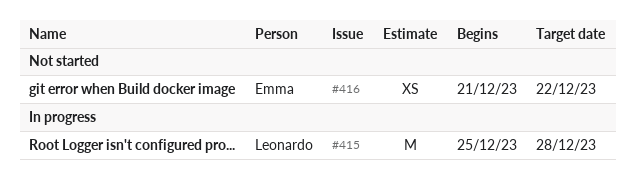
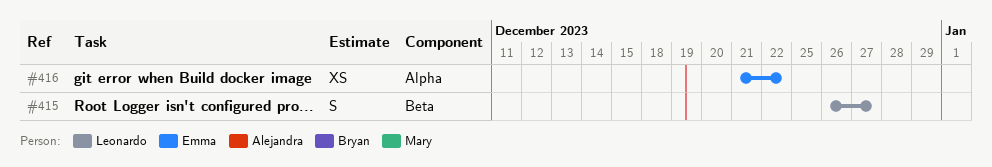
#415, estimate: M -> S
#415, start: Dec 25 -> Dec 26
#415, due: Dec 28 -> Dec 27

